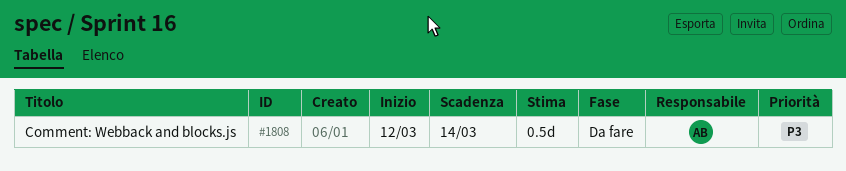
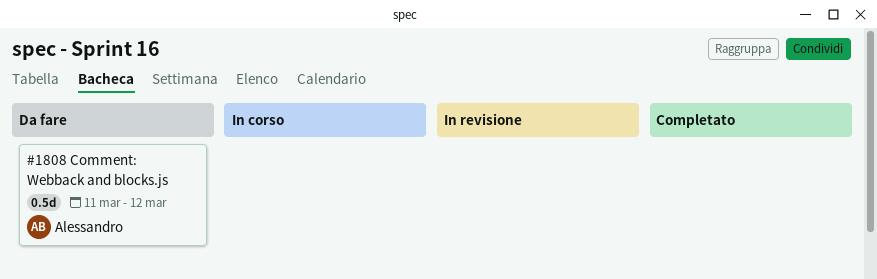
#1808, start: Mar 12 -> Mar 11
#1808, due: Mar 14 -> Mar 12

